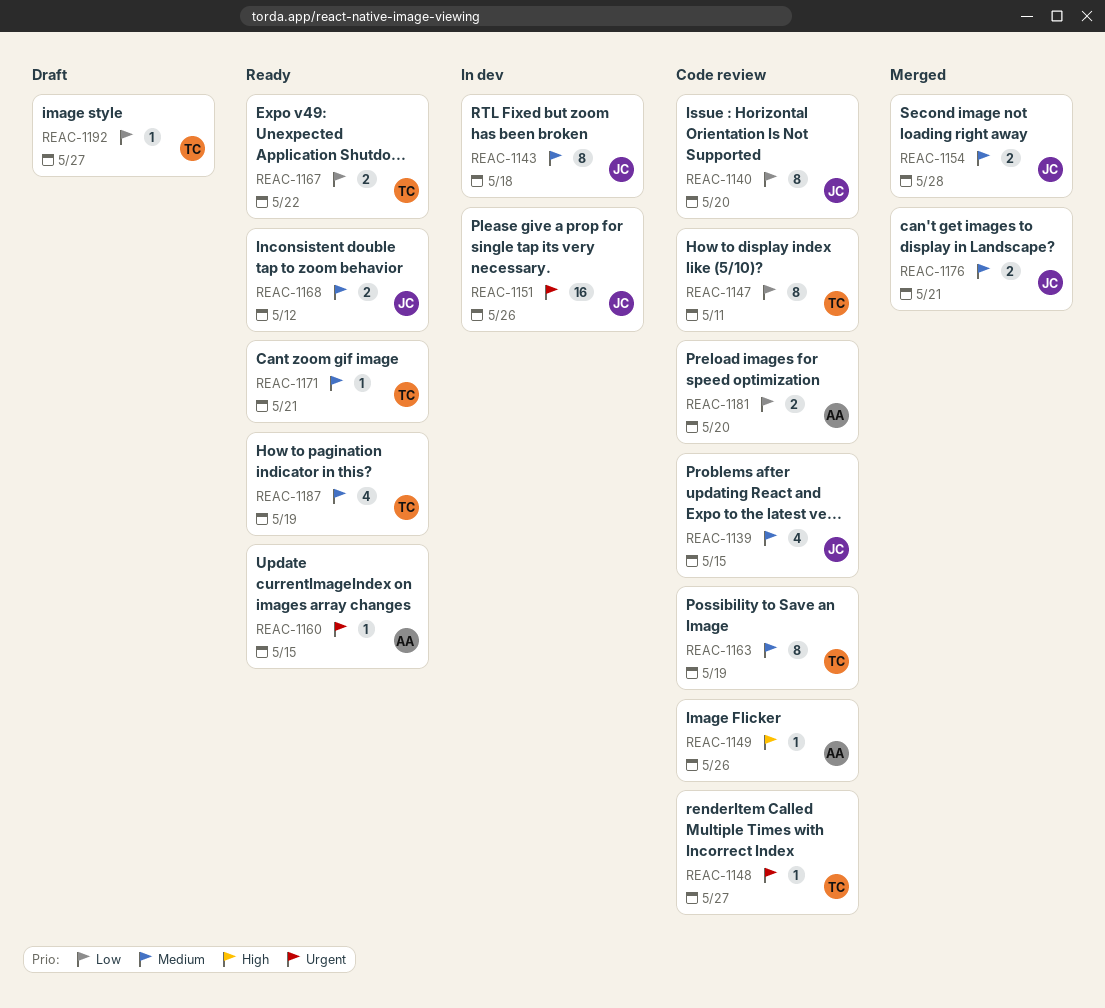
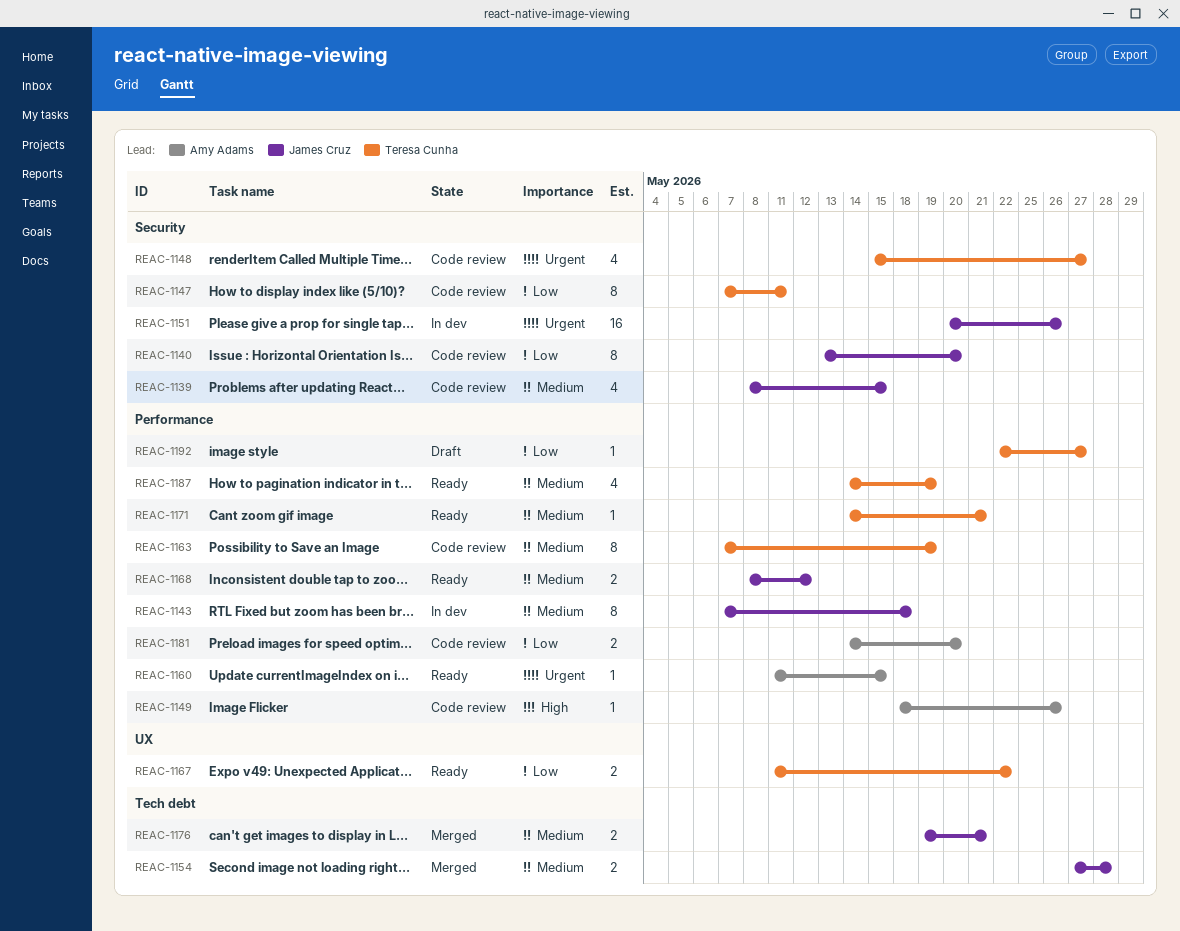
REAC-1148, estimate: 1 -> 4

